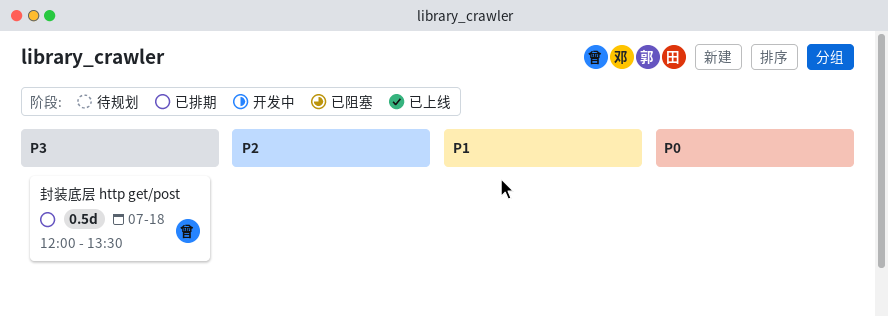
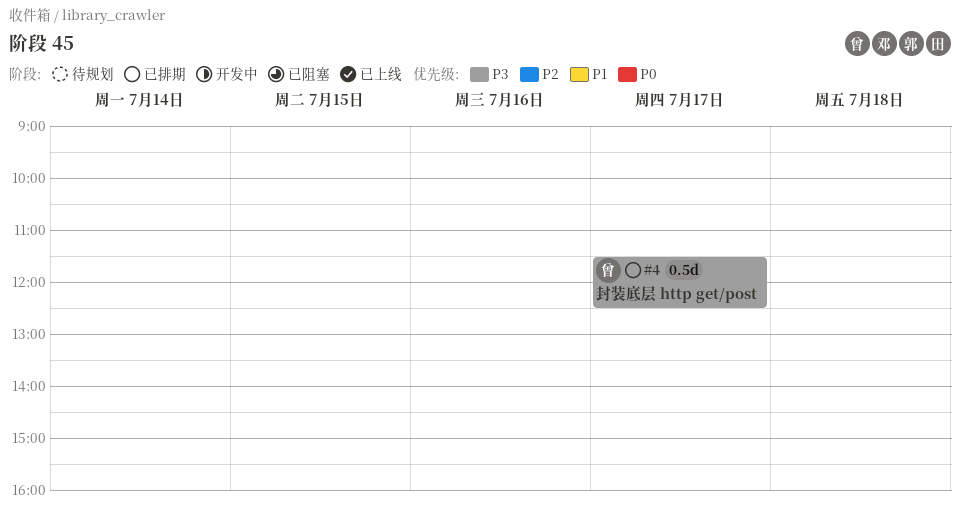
封装底层 http get/post, day: Jul 18 -> Jul 17
封装底层 http get/post, begins: 12:00 -> 11:30
封装底层 http get/post, ends: 13:30 -> 12:30

